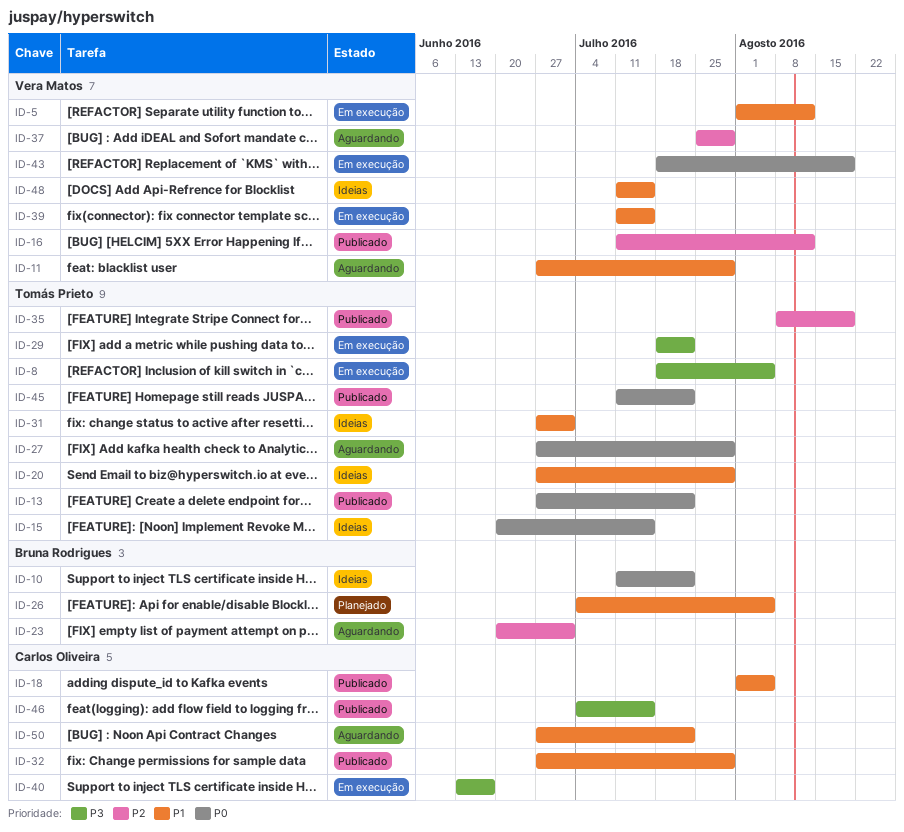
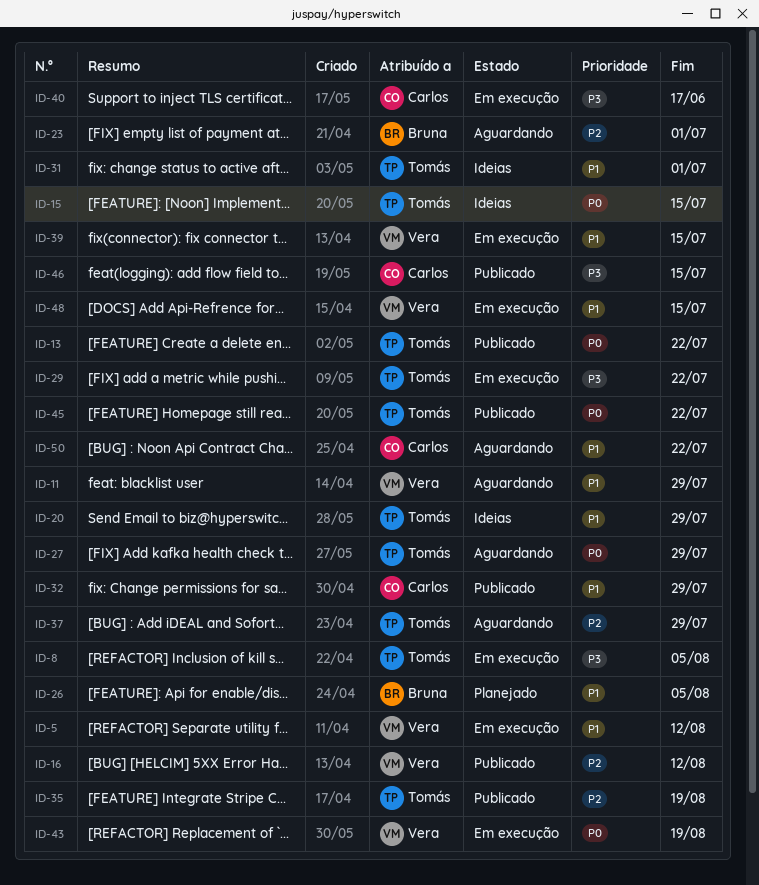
ID-10: present -> none
ID-18: present -> none
ID-37, owner: Vera Matos -> Tomás Prieto
ID-48, status: Ideias -> Em execução

